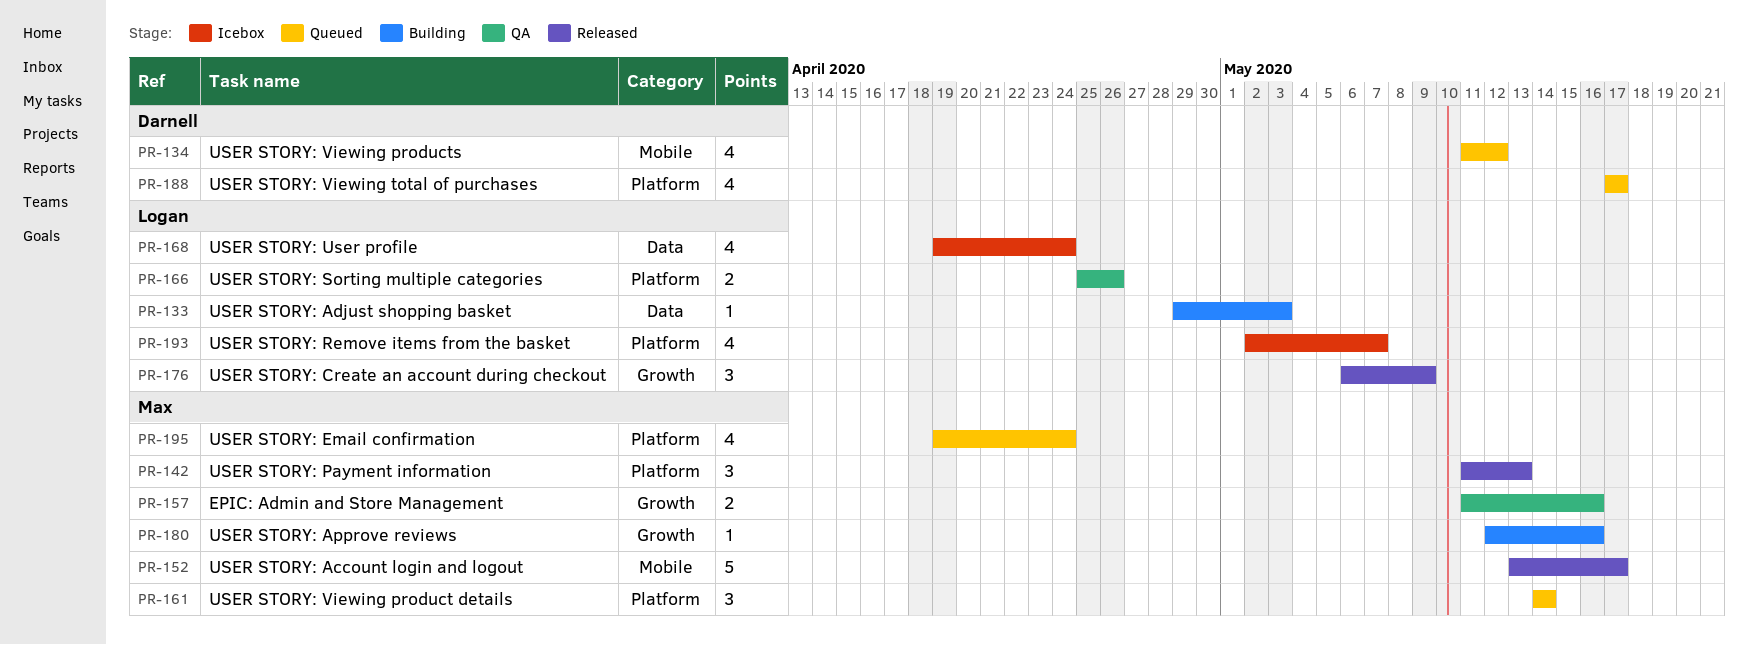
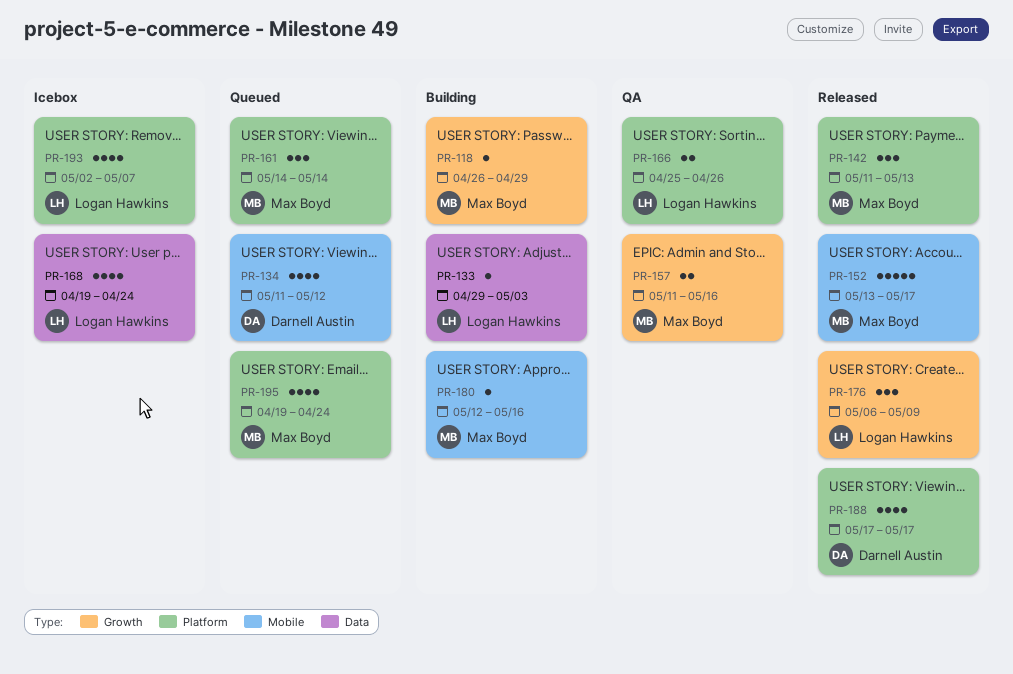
PR-118: none -> present
PR-180, label: Growth -> Mobile
PR-188, status: Queued -> Released

